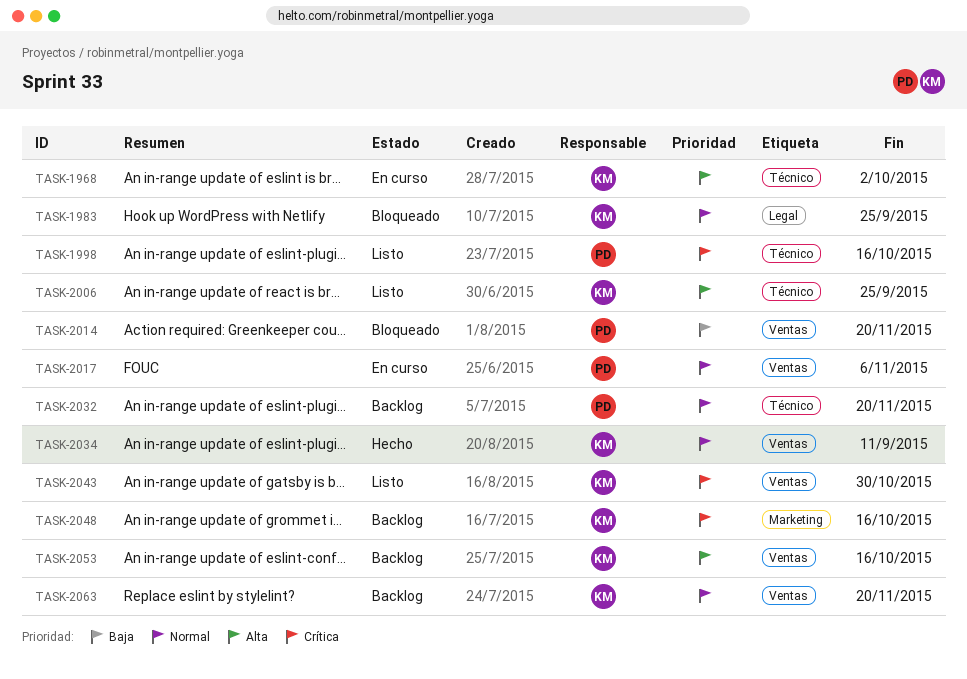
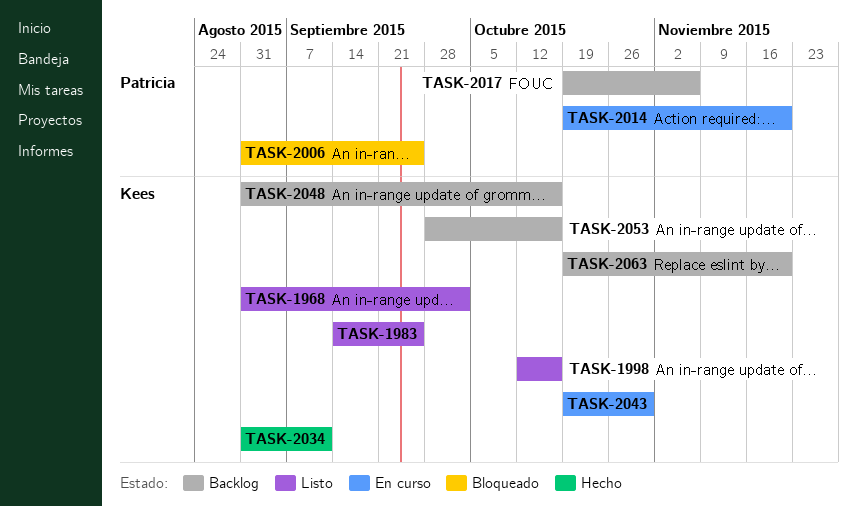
TASK-1968, status: En curso -> Listo
TASK-1983, status: Bloqueado -> Listo
TASK-1998, owner: Patricia -> Kees
TASK-2006, status: Listo -> Bloqueado
TASK-2006, owner: Kees -> Patricia
TASK-2014, status: Bloqueado -> En curso
TASK-2017, status: En curso -> Backlog
TASK-2032: present -> none
TASK-2043, status: Listo -> En curso

